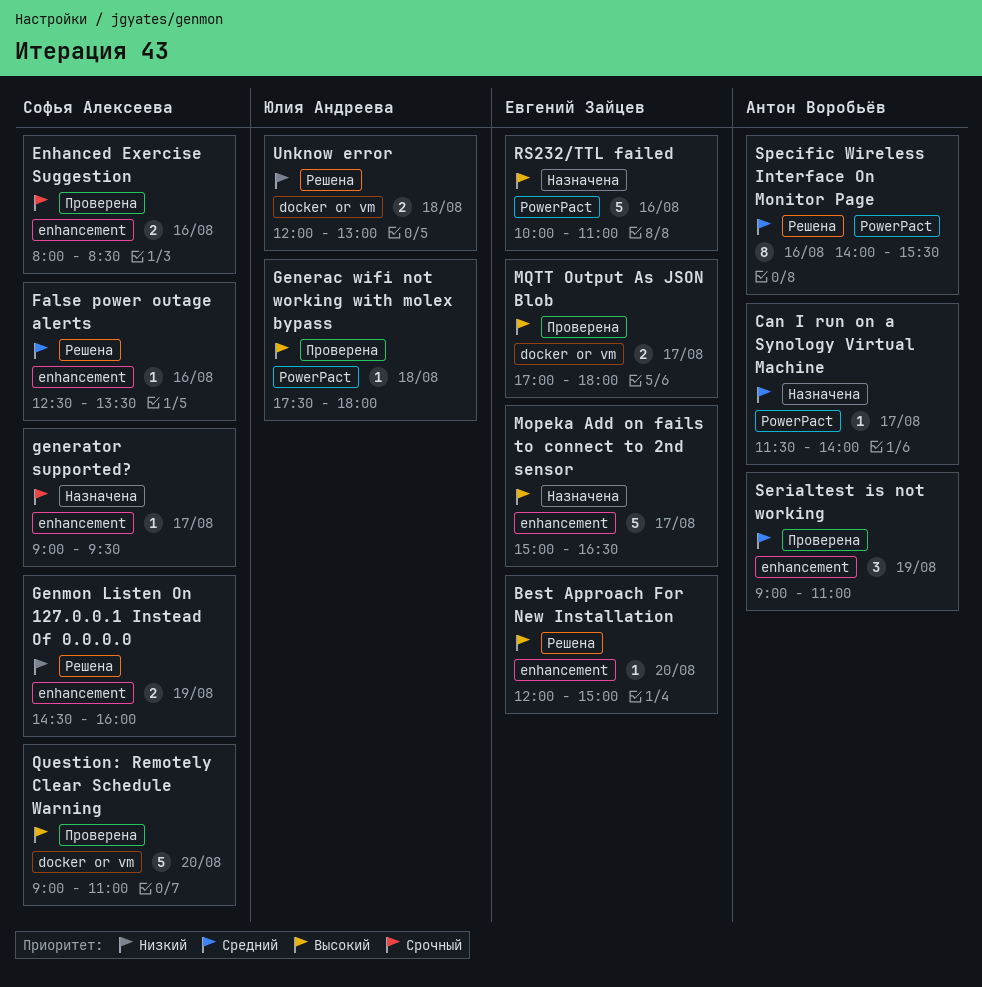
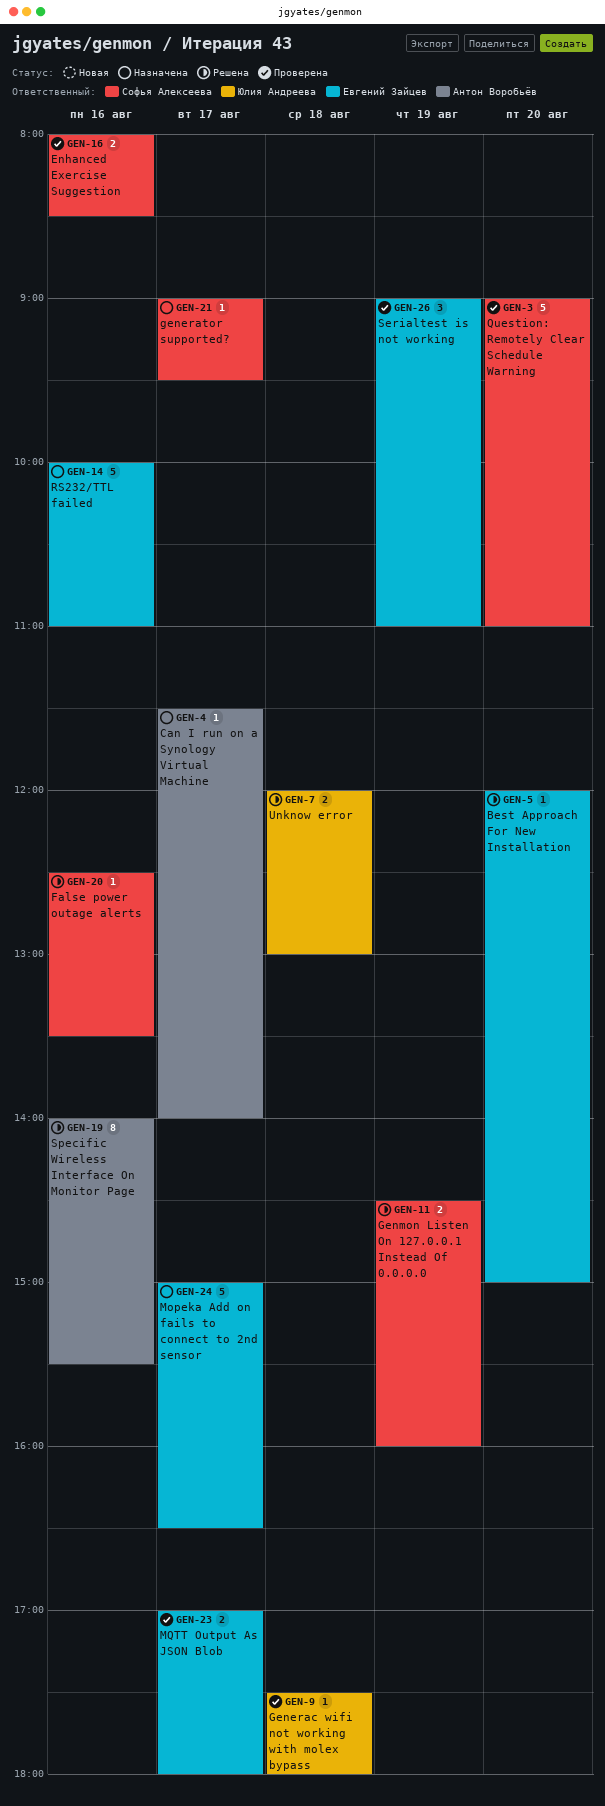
Serialtest is not working, owner: Антон Воробьёв -> Евгений Зайцев

